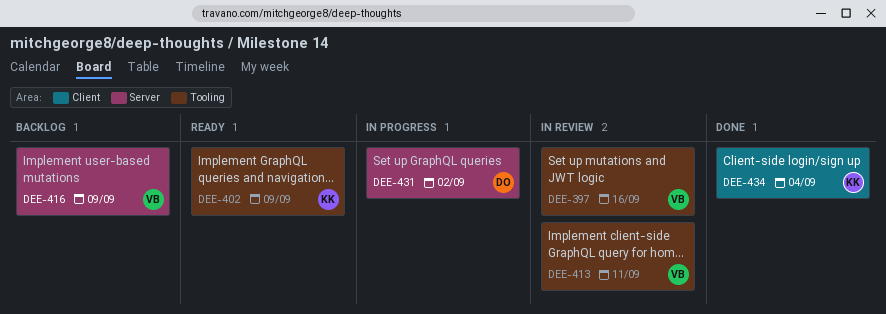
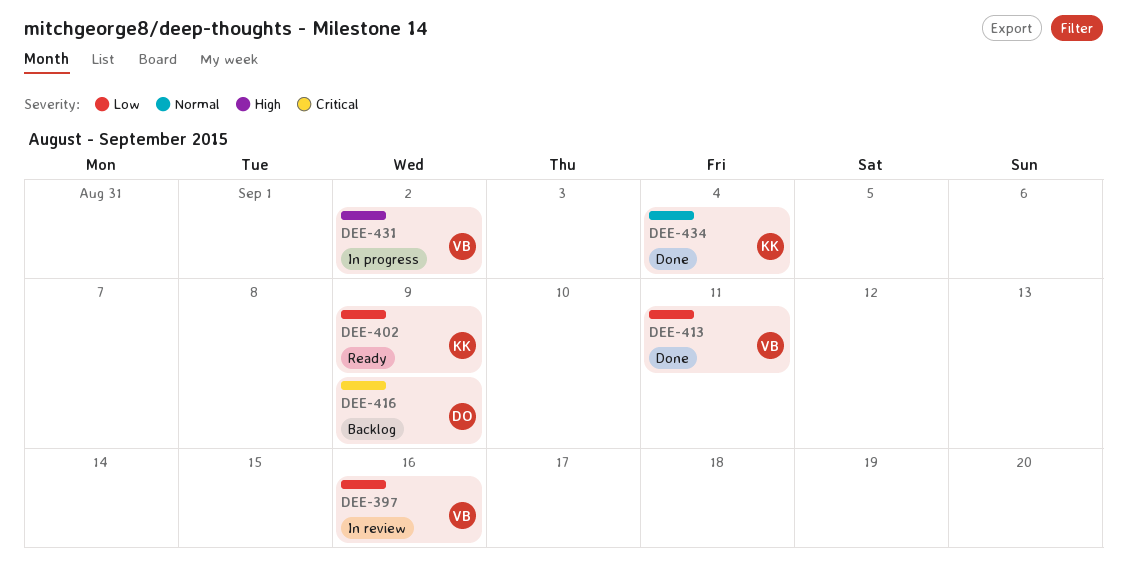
DEE-413, status: In review -> Done
DEE-416, owner: VB -> DO
DEE-431, owner: DO -> VB

